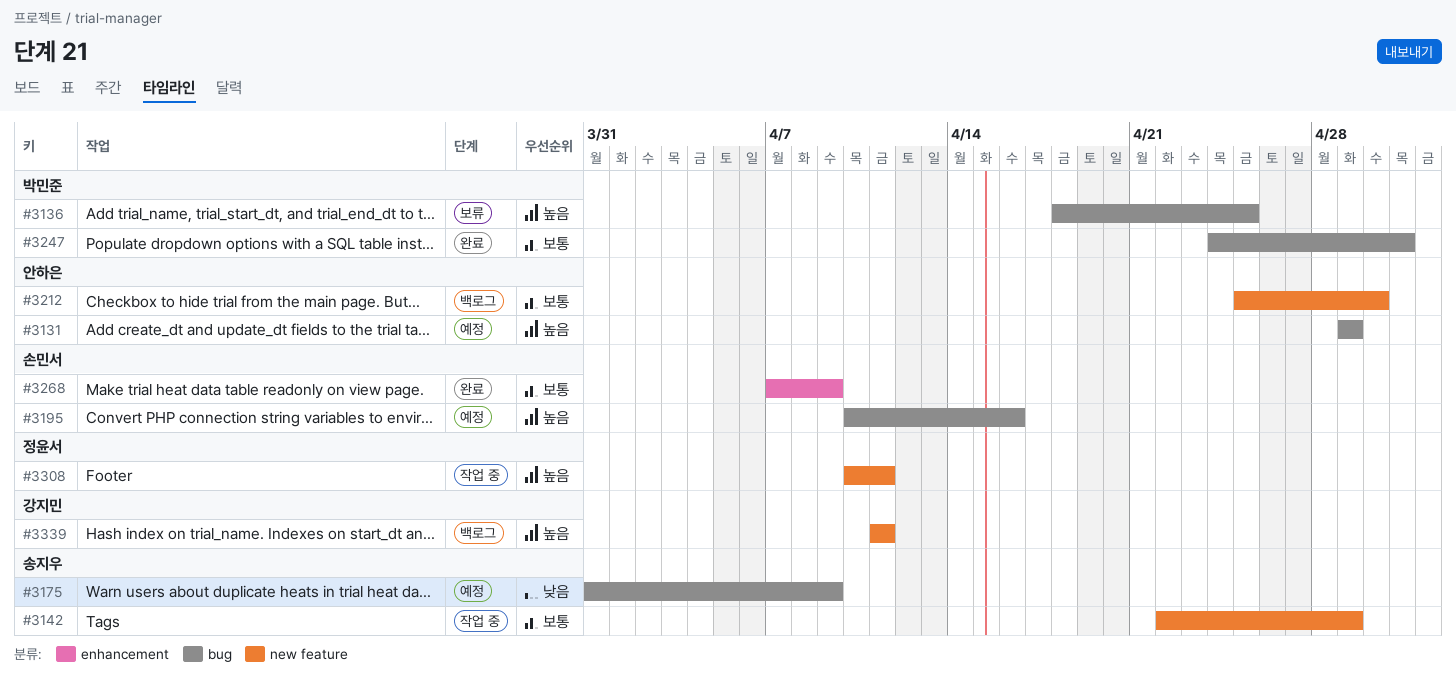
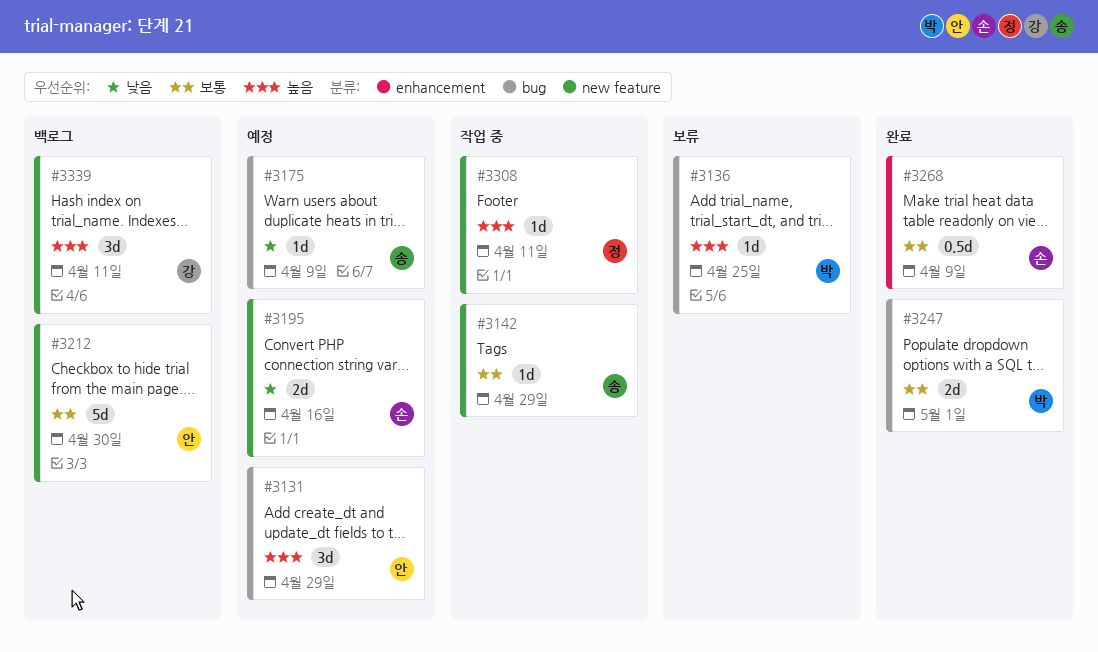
#3195, priority: 높음 -> 낮음
#3195, label: bug -> new feature

